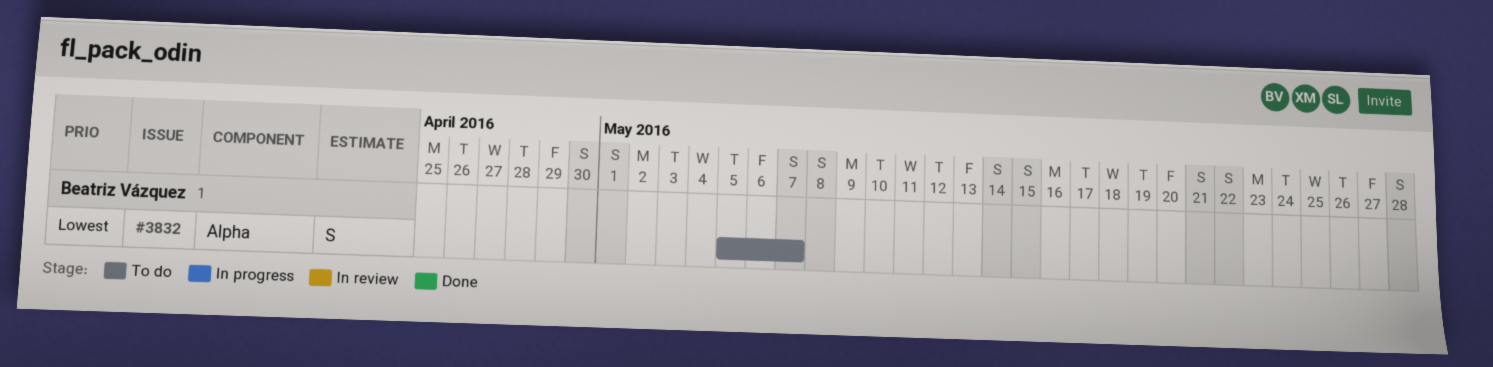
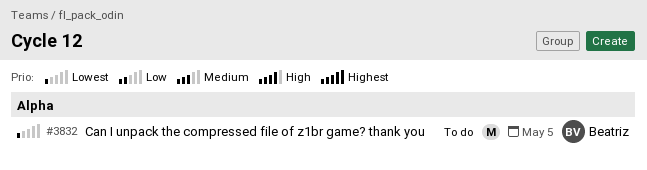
#3832, estimate: S -> M
#3832, due: May 7 -> May 5

